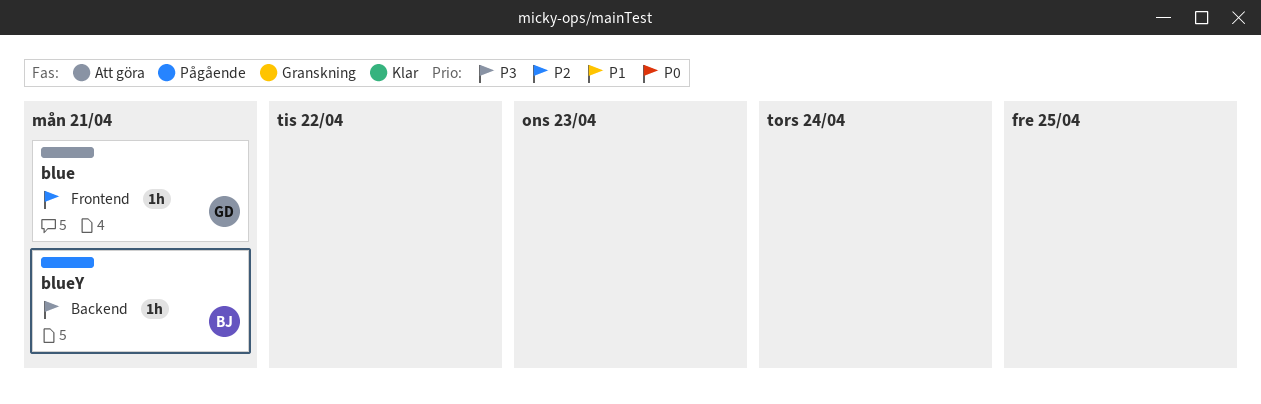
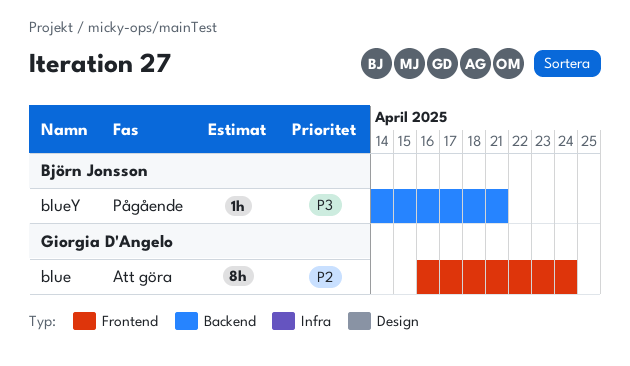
blue, estimate: 1h -> 8h
blue, due: Apr 21 -> Apr 24

